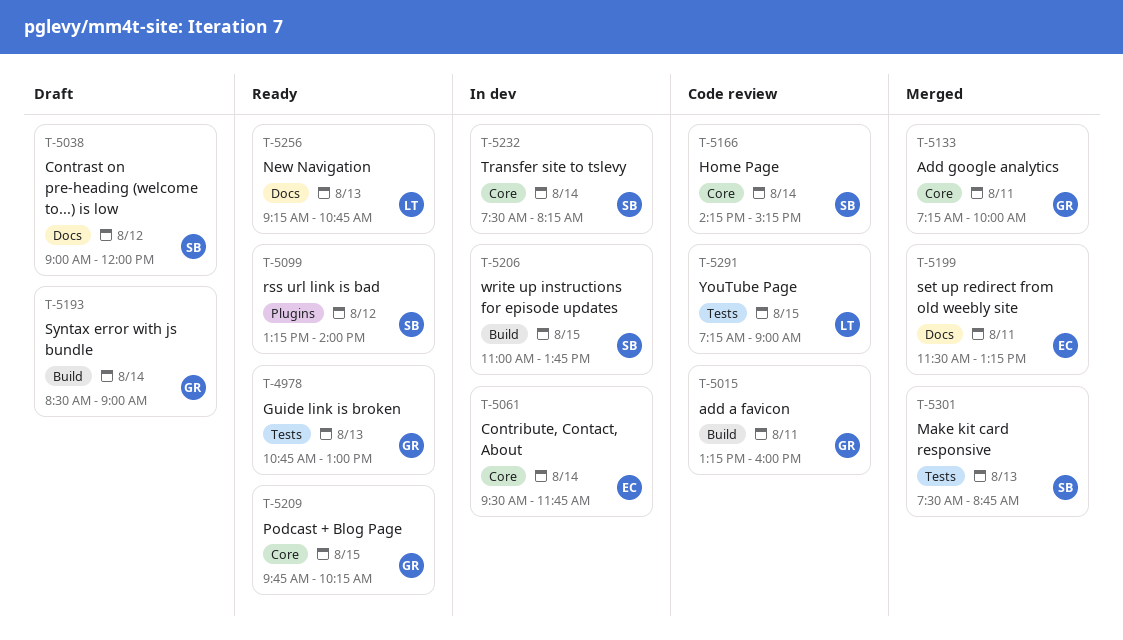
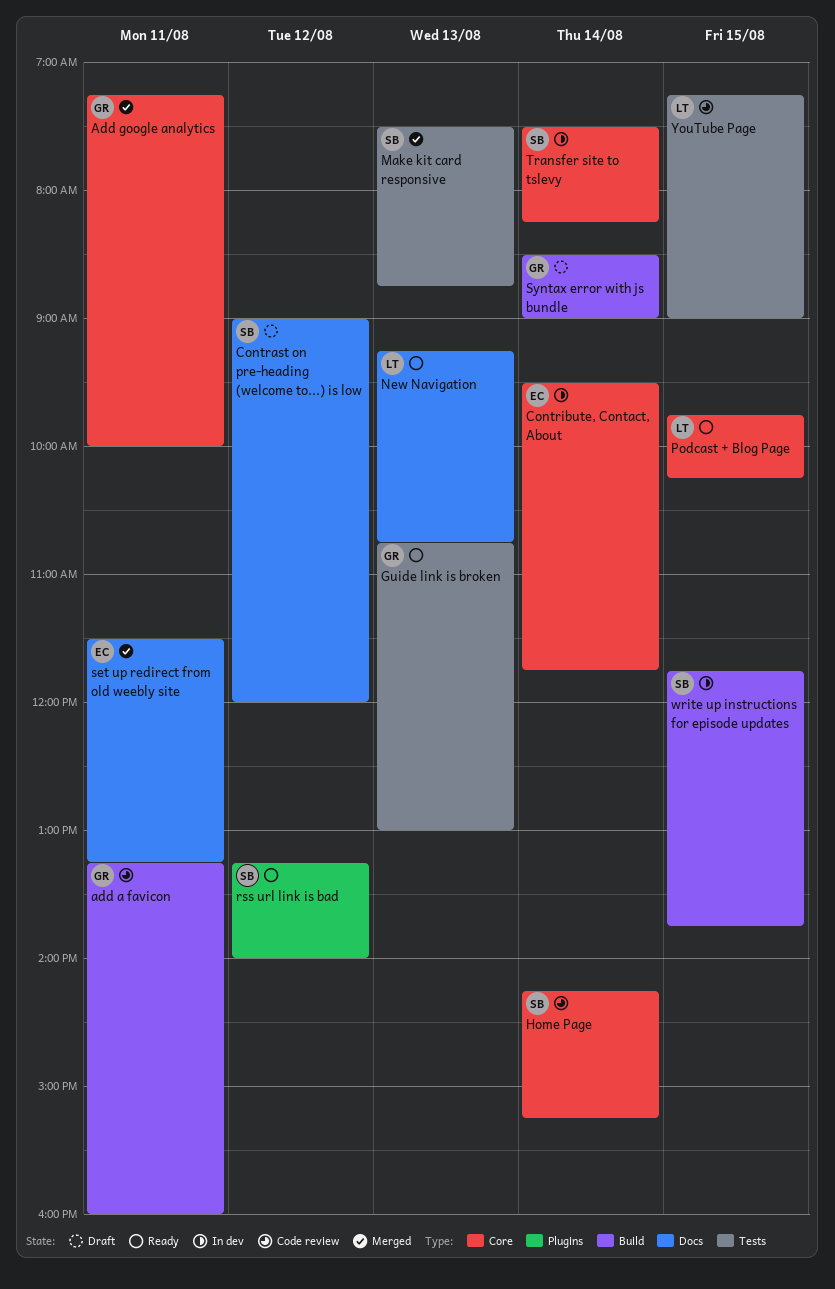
Podcast + Blog Page, owner: GR -> LT
write up instructions for episode updates, begins: 11:00 -> 11:45

